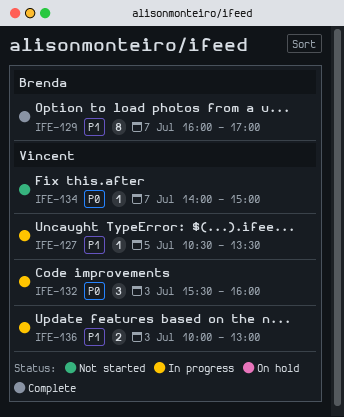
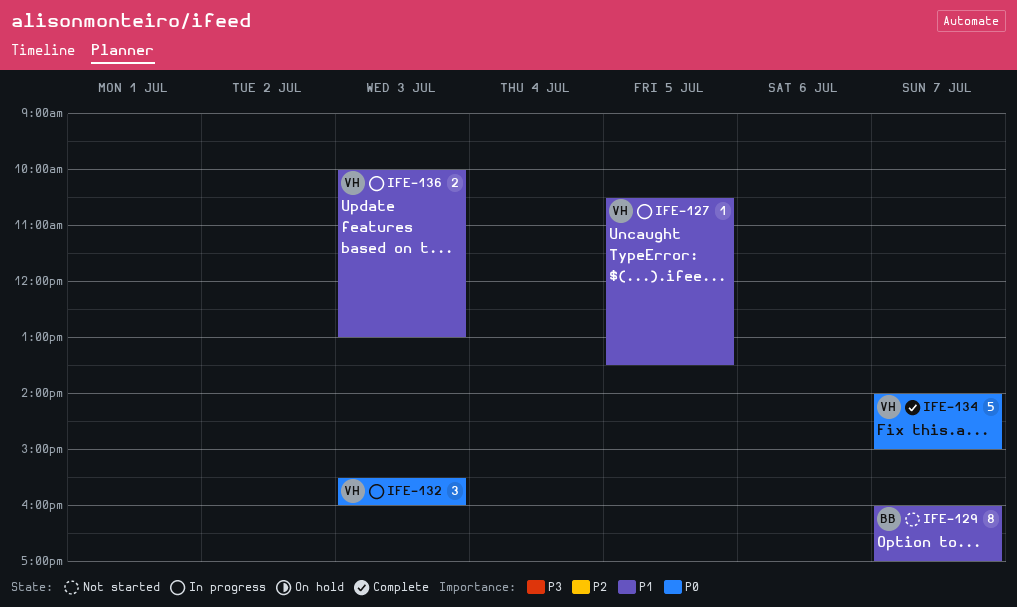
IFE-129, status: Complete -> Not started
IFE-134, status: Not started -> Complete
IFE-134, estimate: 1 -> 5

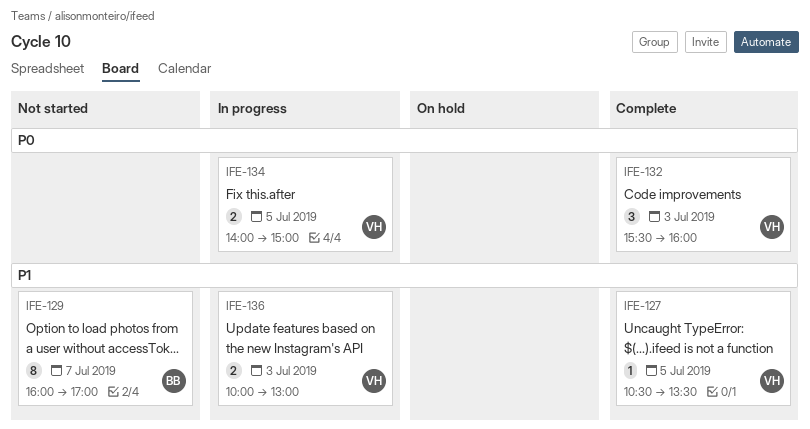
IFE-127, status: In progress -> Complete
IFE-132, status: In progress -> Complete
IFE-134, status: Complete -> In progress
IFE-134, estimate: 5 -> 2
IFE-134, day: Jul 7 -> Jul 5

